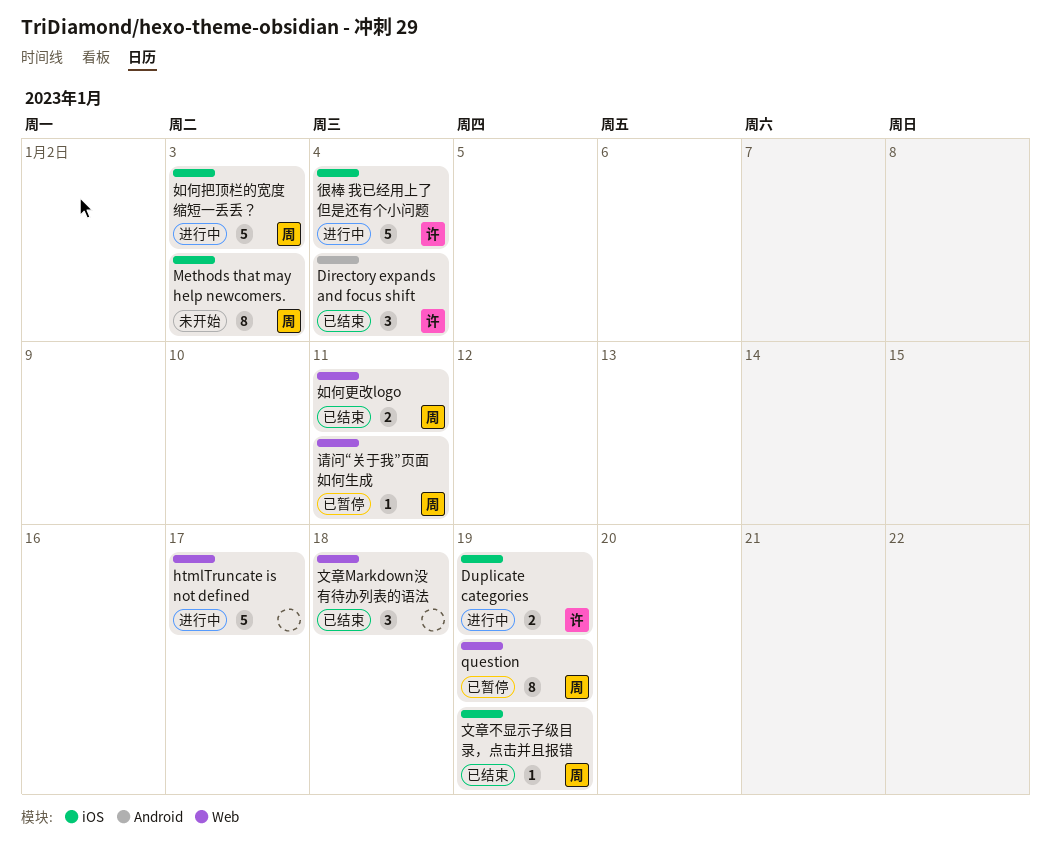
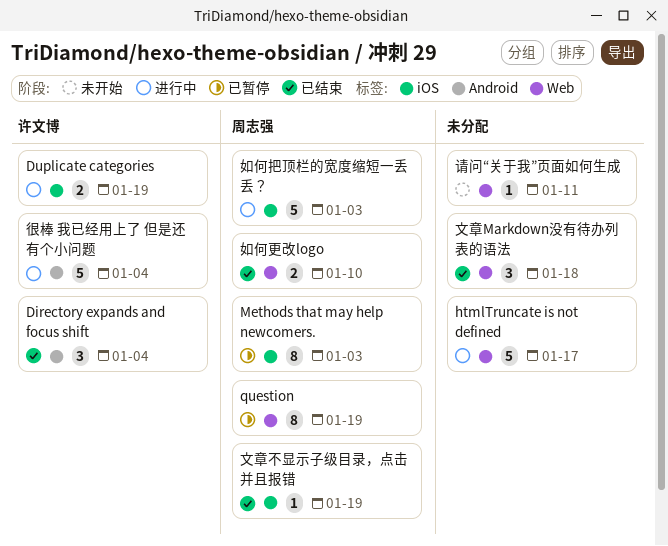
Methods that may help newcomers., status: 未开始 -> 已暂停
如何更改logo, due: Jan 11 -> Jan 10
很棒 我已经用上了 但是还有个小问题, label: iOS -> Android
请问“关于我”页面如何生成, status: 已暂停 -> 未开始
请问“关于我”页面如何生成, owner: 周志强 -> none

